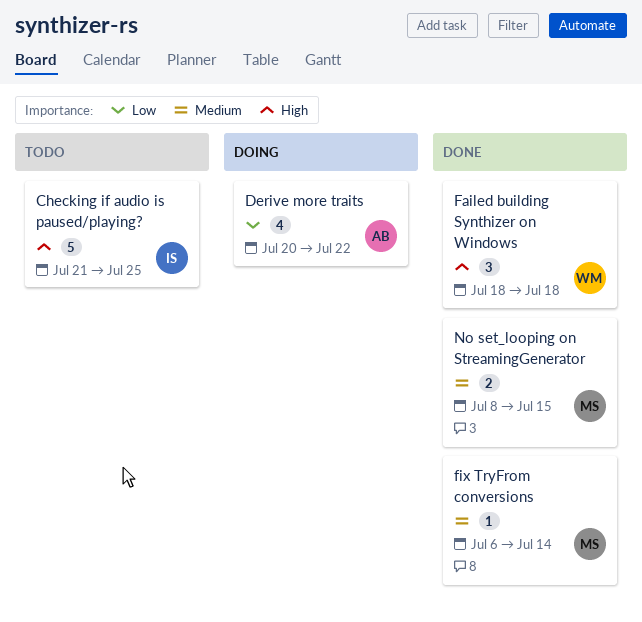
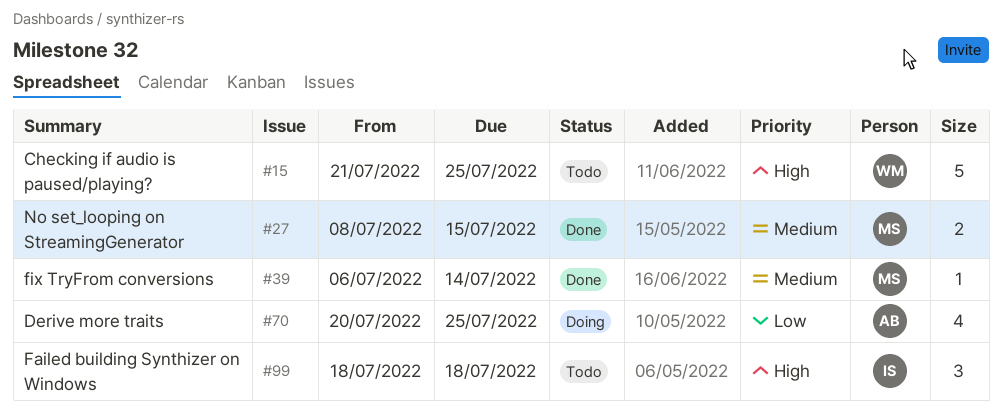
Checking if audio is paused/playing?, owner: IS -> WM
Derive more traits, due: Jul 22 -> Jul 25
Failed building Synthizer on Windows, status: Done -> Todo
Failed building Synthizer on Windows, owner: WM -> IS

